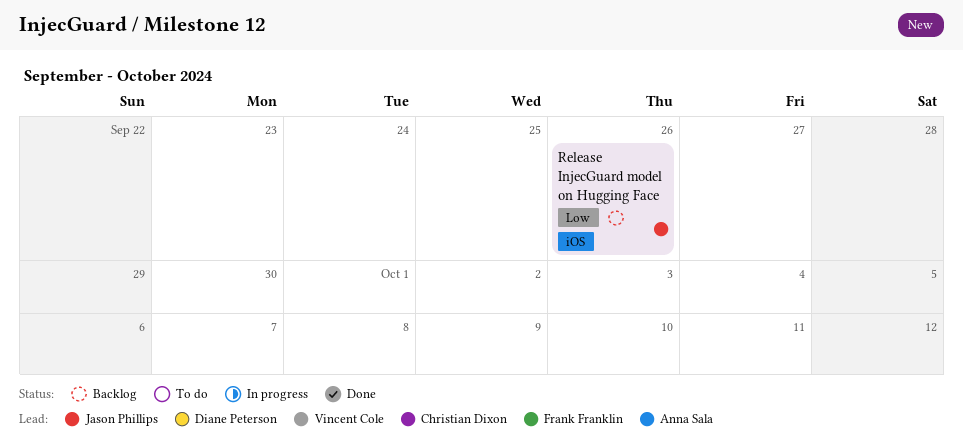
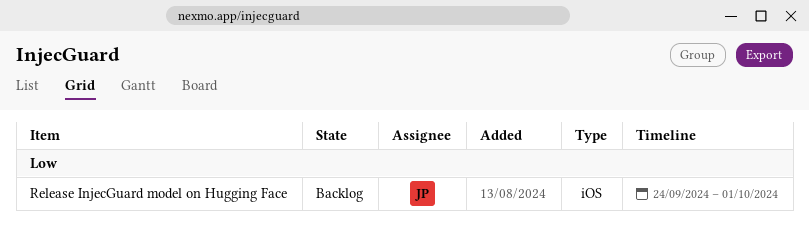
Release InjecGuard model on Hugging Face, due: Sep 26 -> Oct 1

